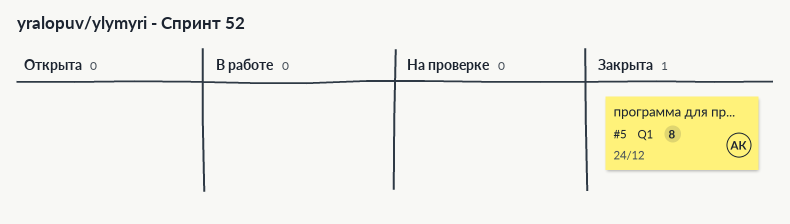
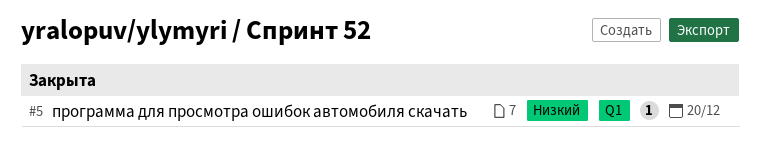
#5, estimate: 8 -> 1
#5, due: Dec 24 -> Dec 20

